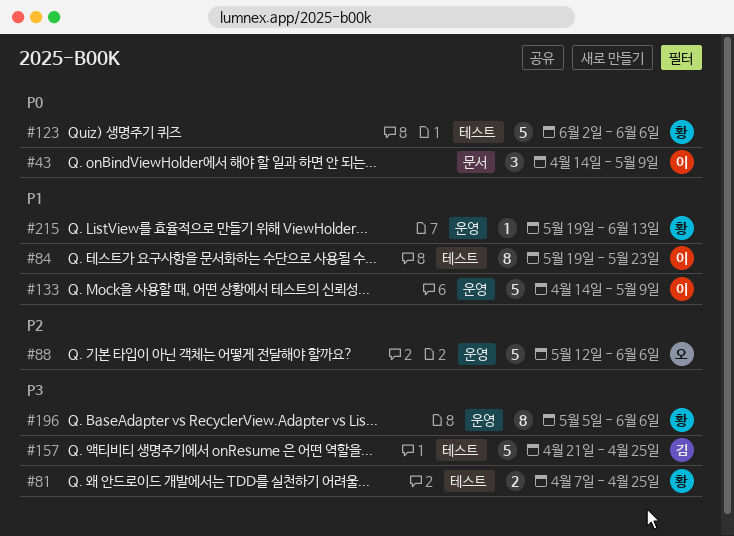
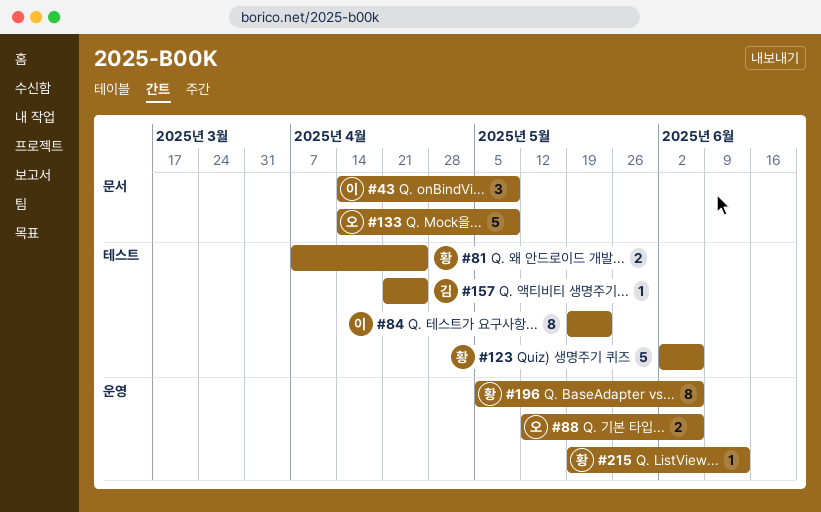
#88, estimate: 5 -> 2
#133, owner: 이 -> 오
#133, label: 운영 -> 문서
#157, estimate: 5 -> 1

